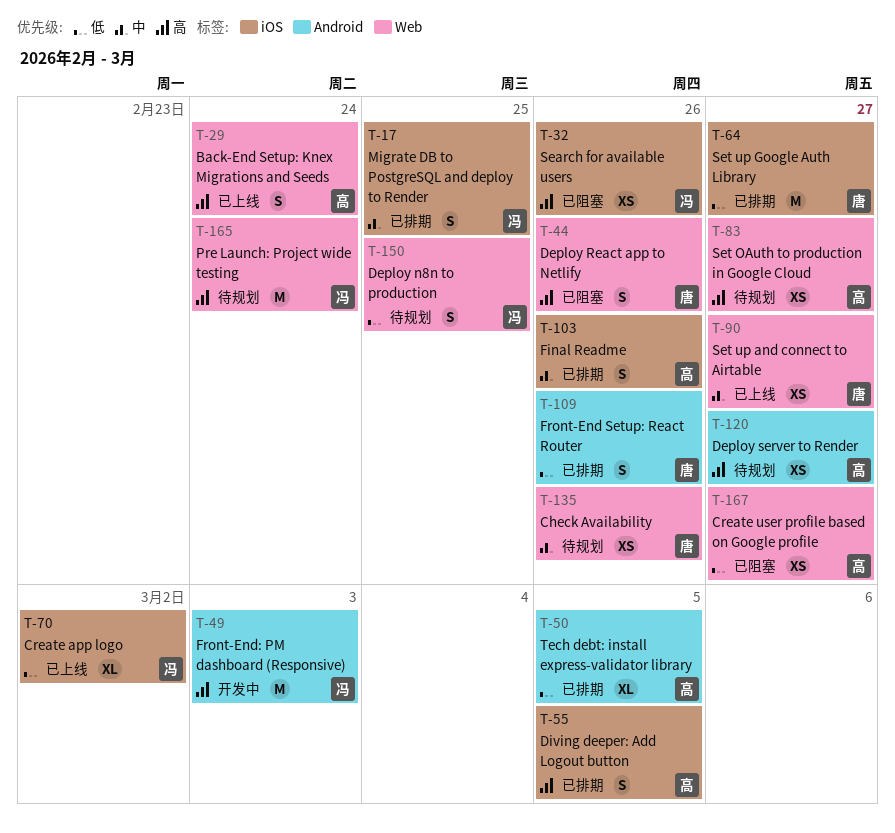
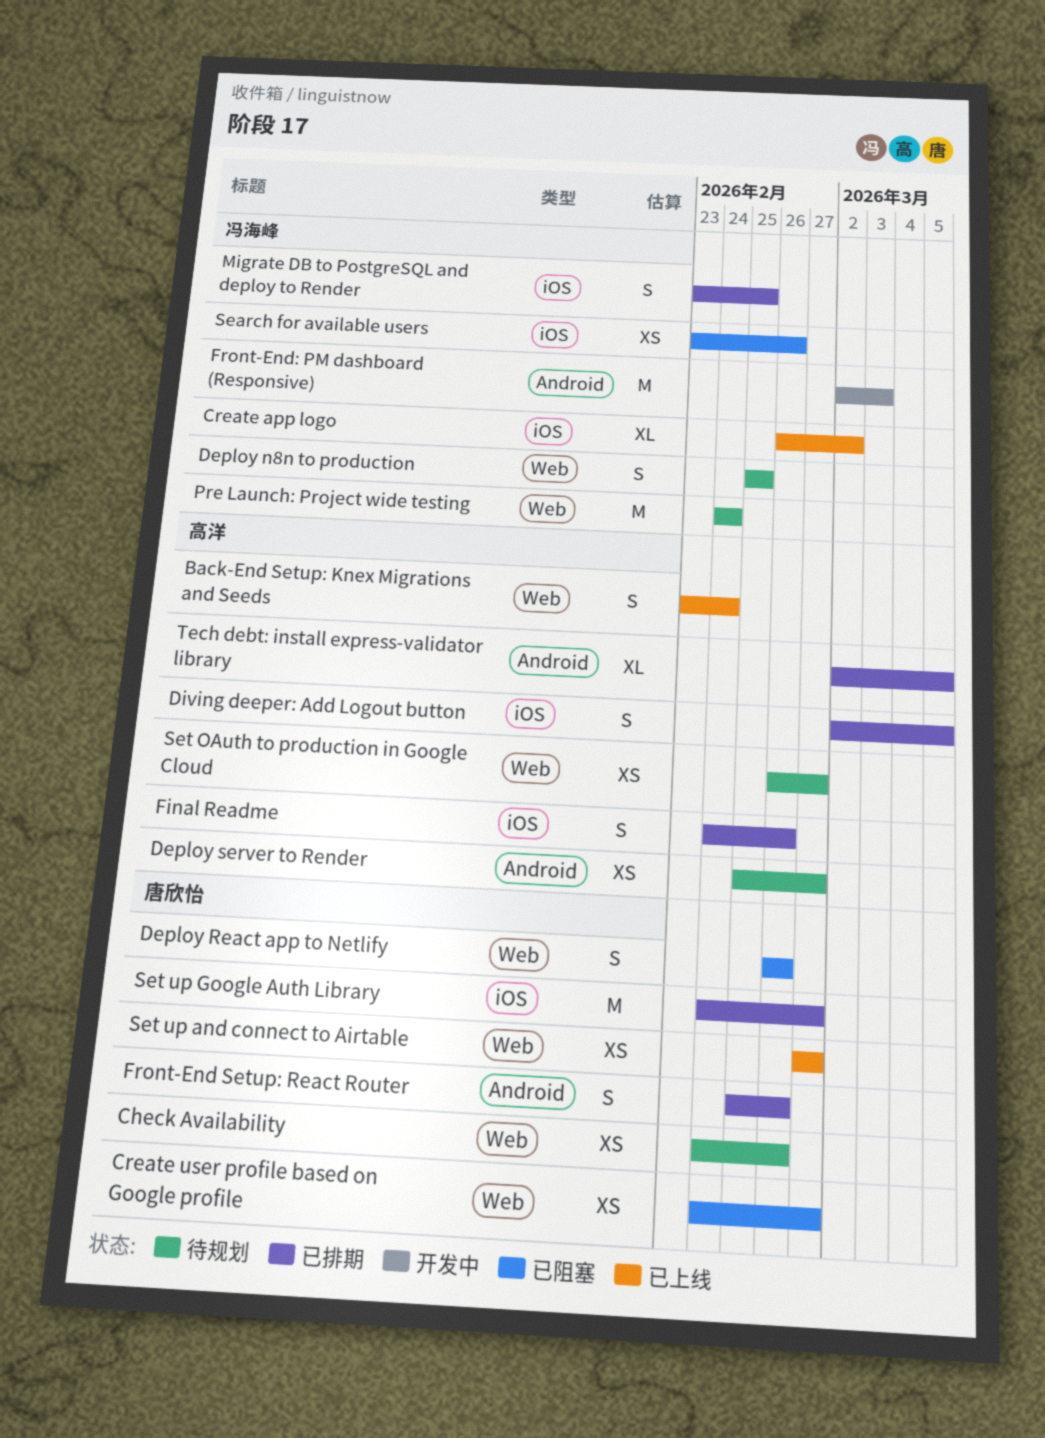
Create user profile based on Google profile, owner: 高洋 -> 唐欣怡

